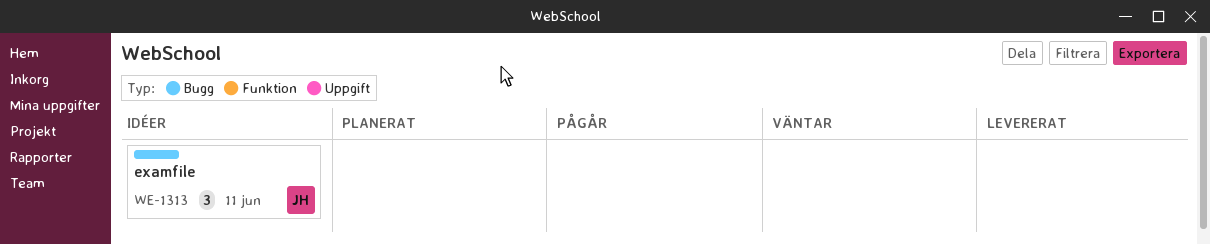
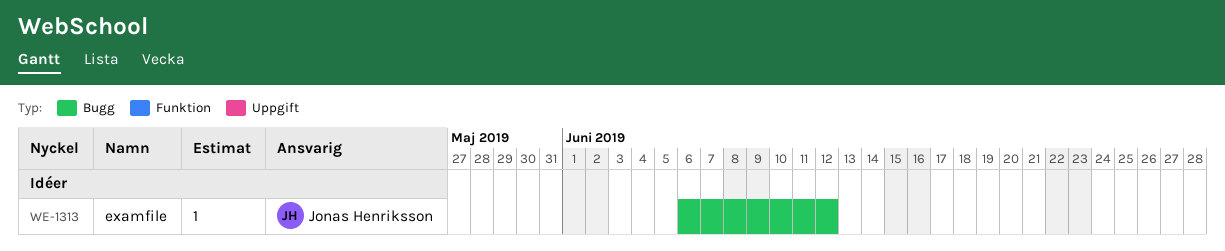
WE-1313, estimate: 3 -> 1
WE-1313, due: Jun 11 -> Jun 12

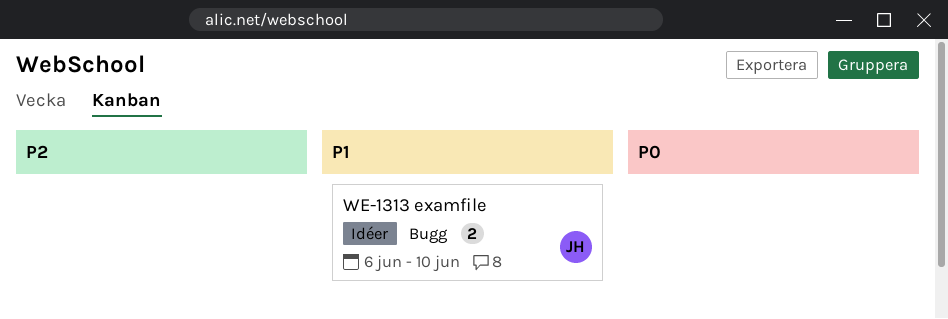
WE-1313, estimate: 1 -> 2
WE-1313, due: Jun 12 -> Jun 10

